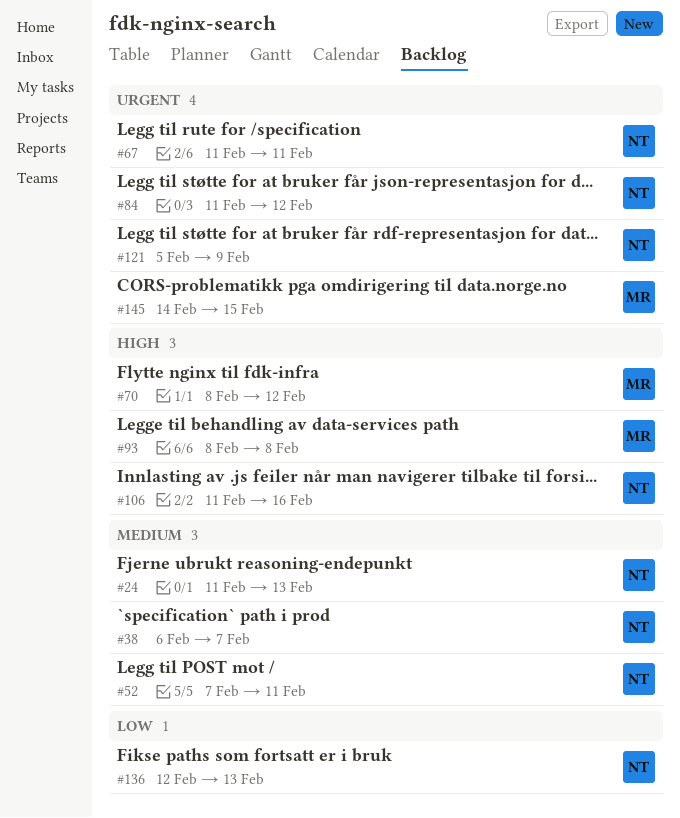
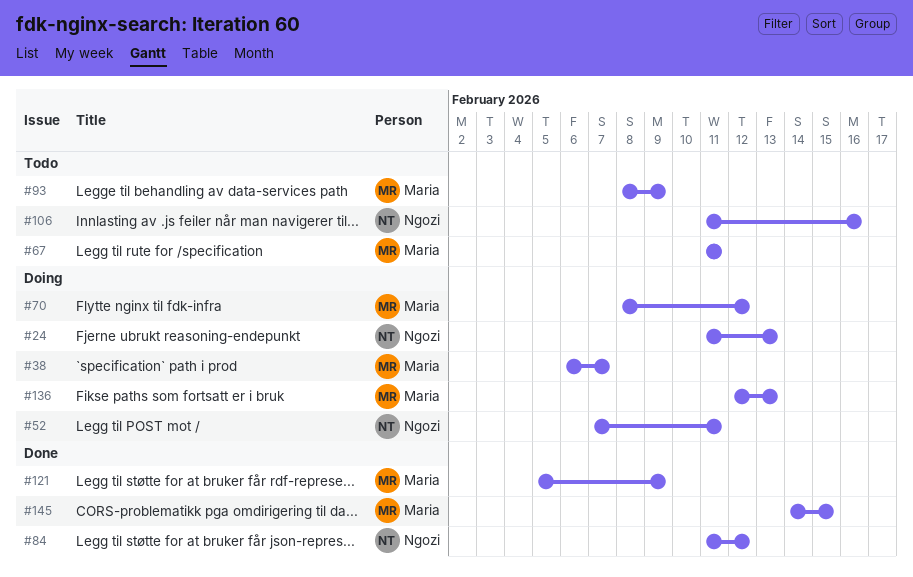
#38, owner: Ngozi -> Maria
#67, owner: Ngozi -> Maria
#93, due: Feb 8 -> Feb 9
#121, owner: Ngozi -> Maria
#136, owner: Ngozi -> Maria

